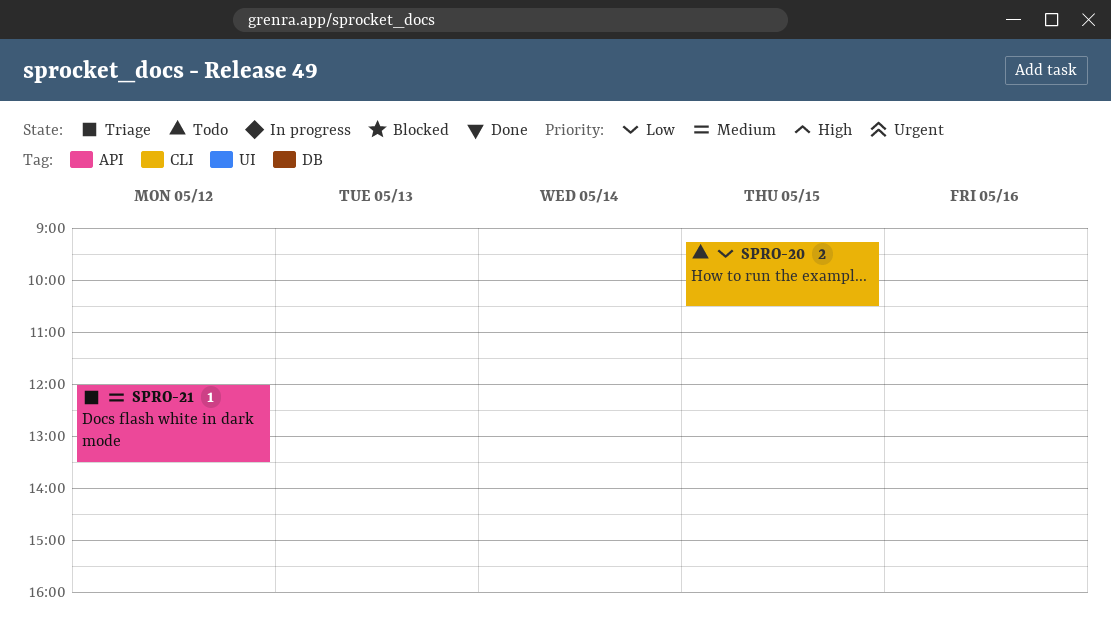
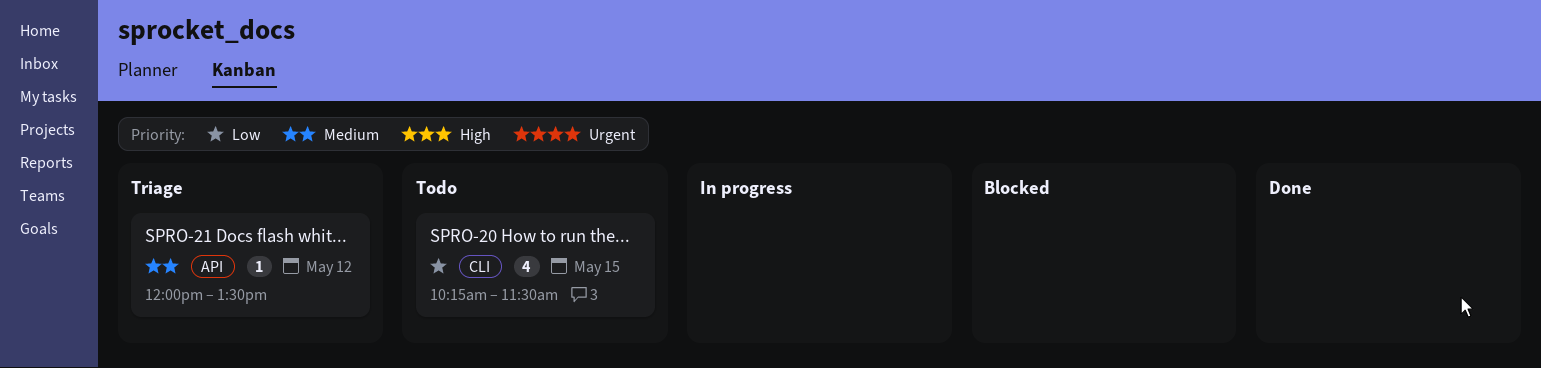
SPRO-20, estimate: 2 -> 4
SPRO-20, begins: 09:15 -> 10:15
SPRO-20, ends: 10:30 -> 11:30

